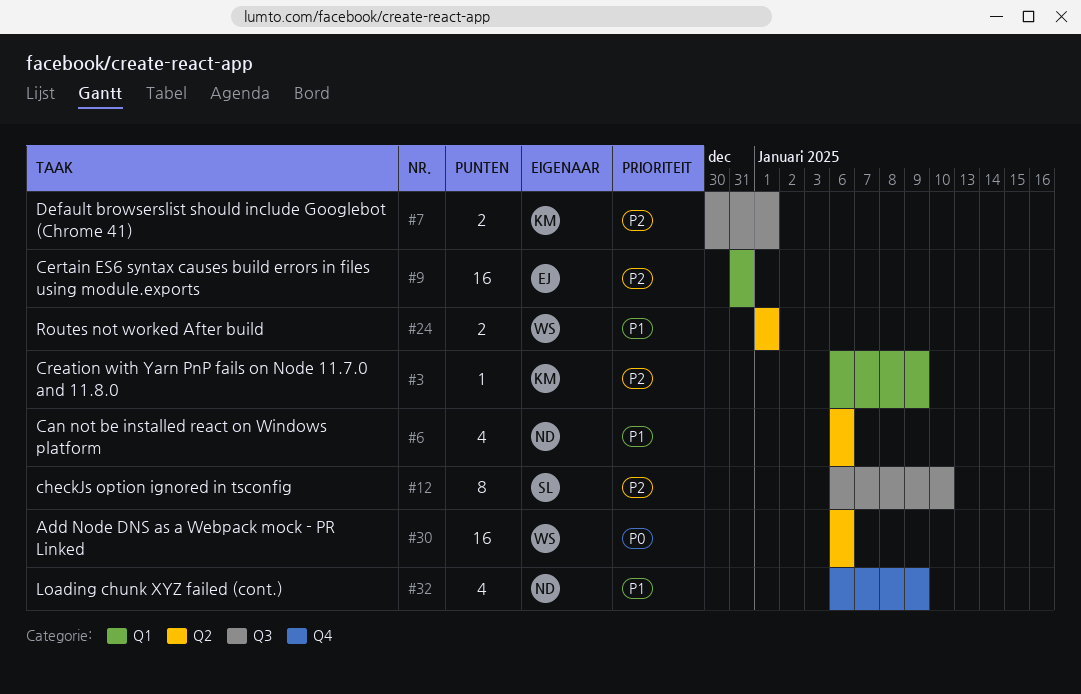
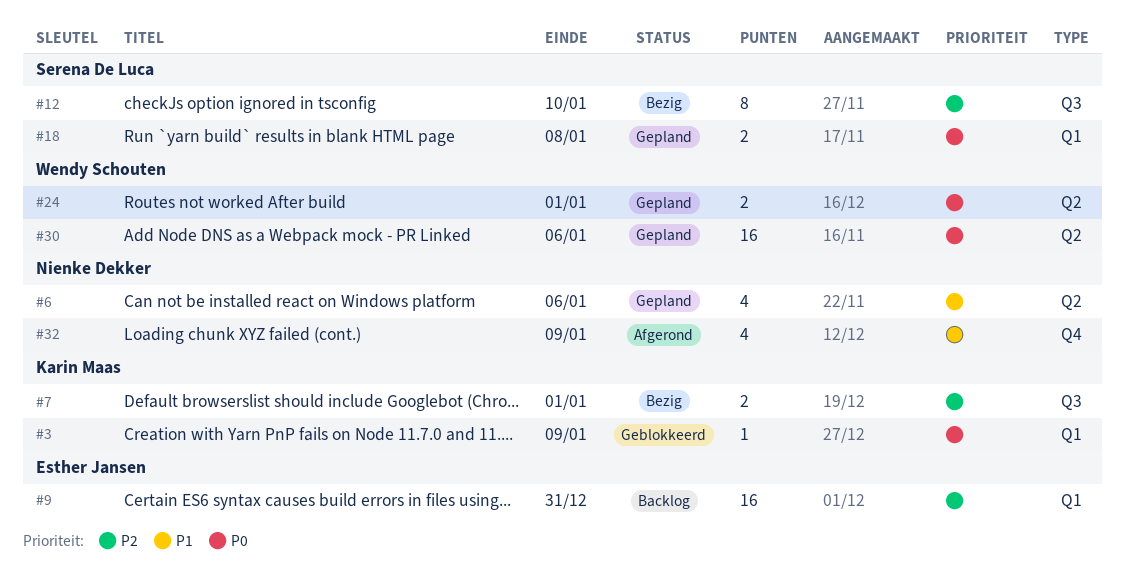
#3, priority: P2 -> P0
#18: none -> present
#24, priority: P1 -> P0

